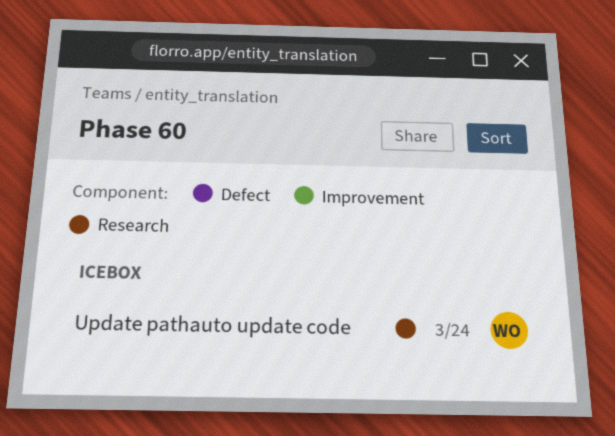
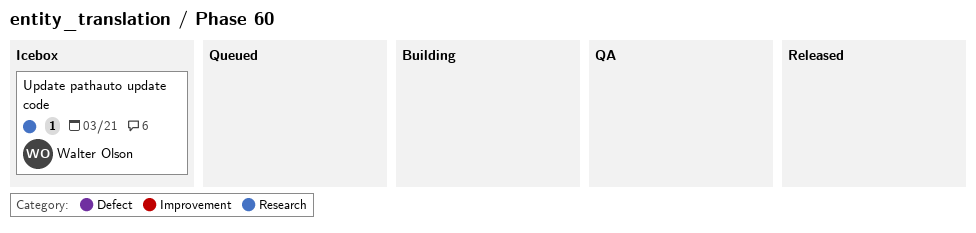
Update pathauto update code, due: Mar 24 -> Mar 21

